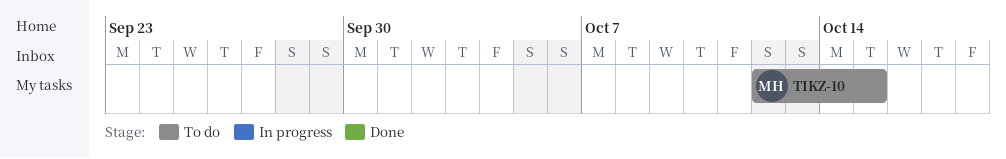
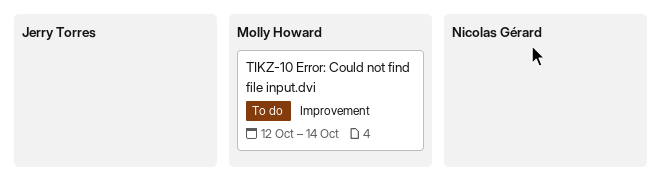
TIKZ-10, due: Oct 15 -> Oct 14

